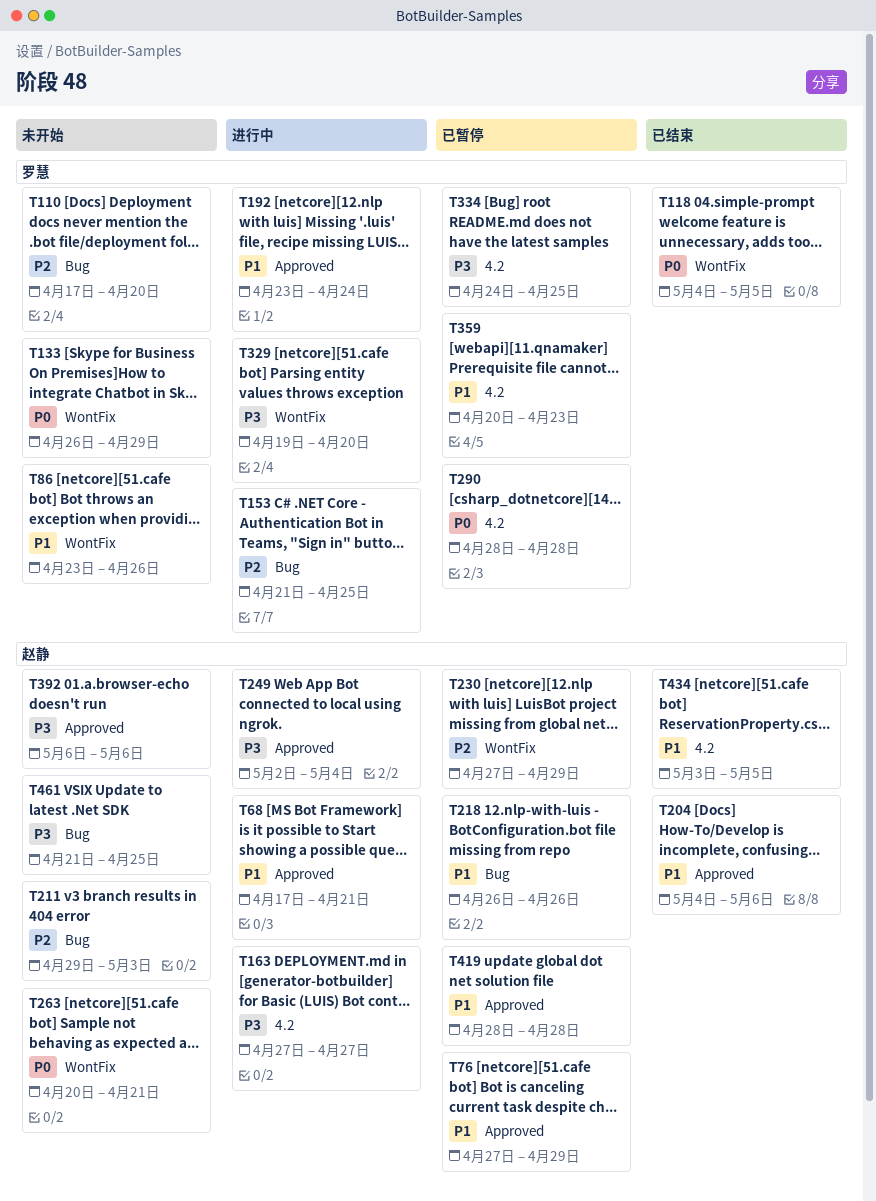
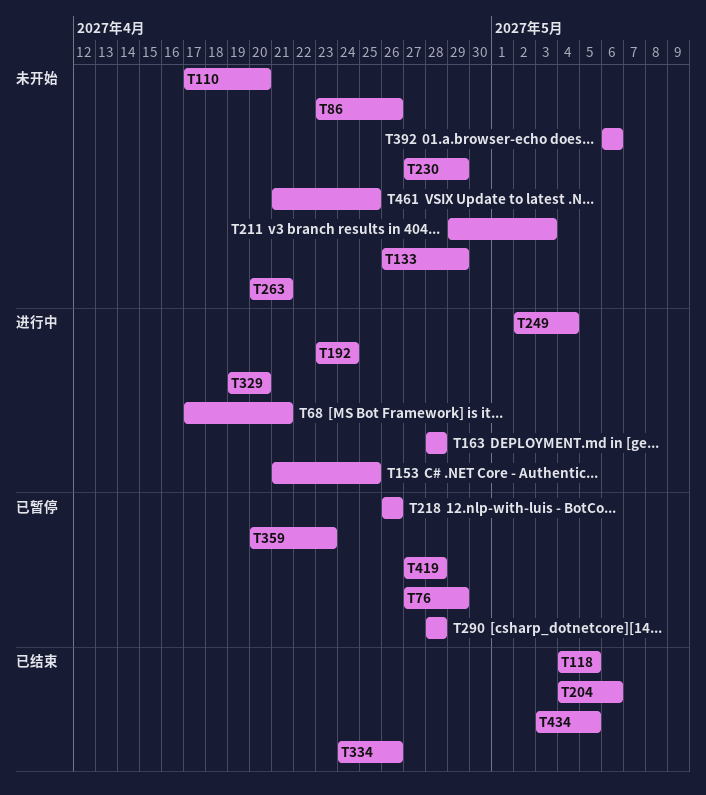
T163, start: Apr 27 -> Apr 28
T163, due: Apr 27 -> Apr 28
T230, status: 已暂停 -> 未开始
T334, status: 已暂停 -> 已结束
T334, due: Apr 25 -> Apr 26
T419, start: Apr 28 -> Apr 27

